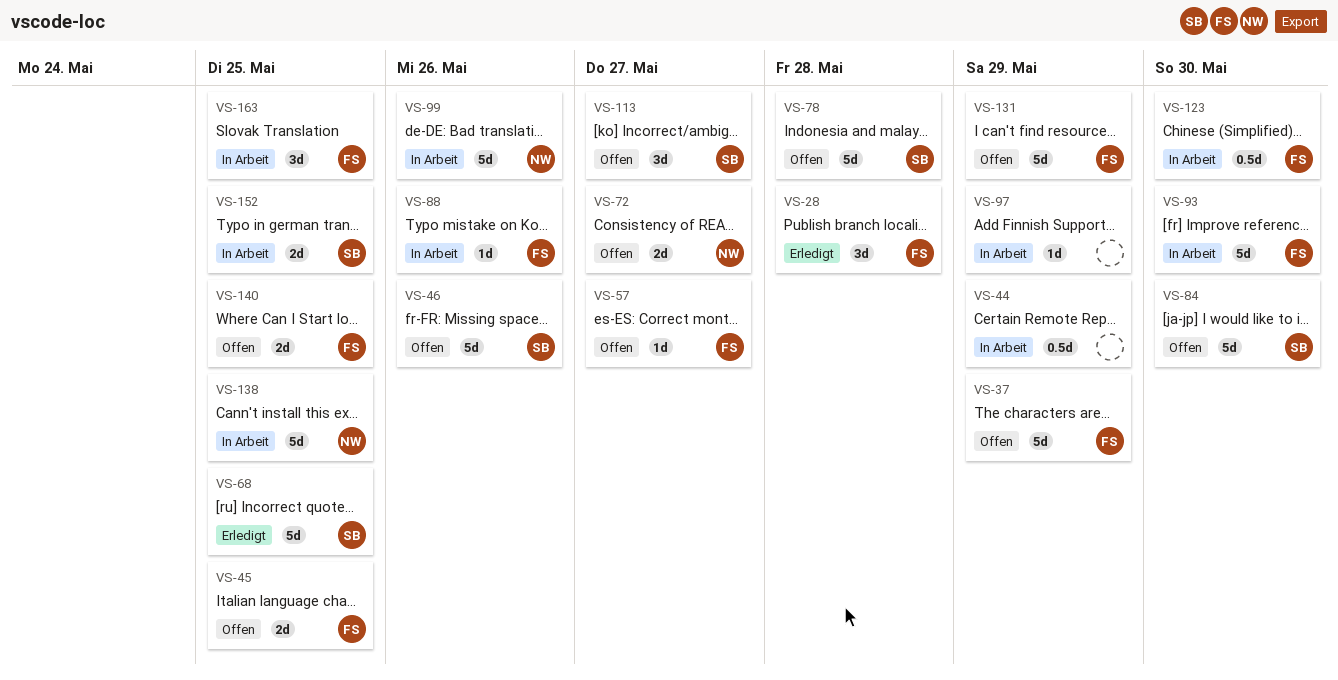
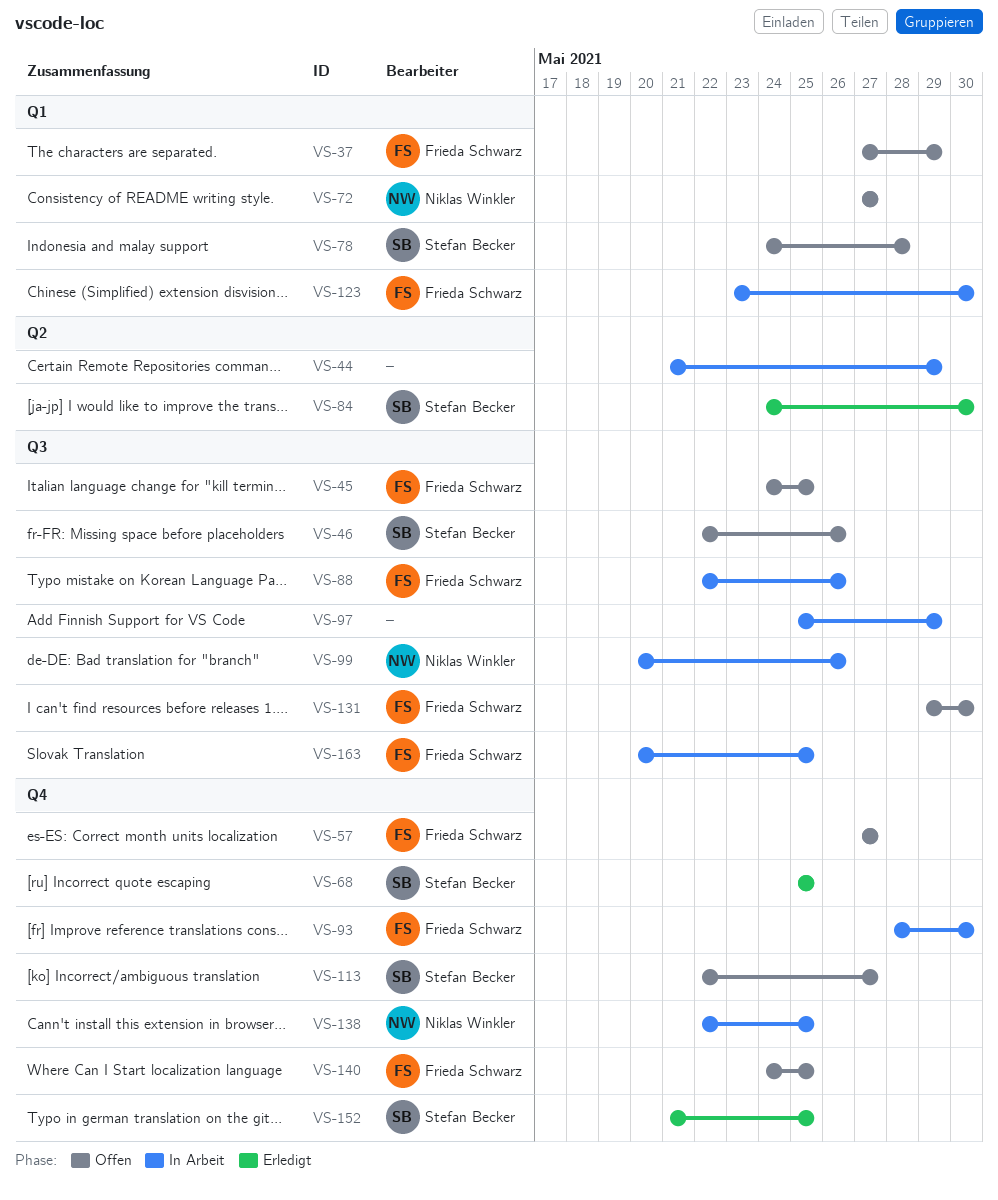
VS-28: present -> none
VS-84, status: Offen -> Erledigt
VS-131, due: May 29 -> May 30
VS-152, status: In Arbeit -> Erledigt

